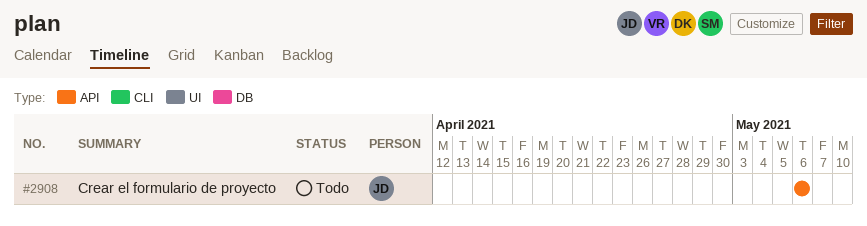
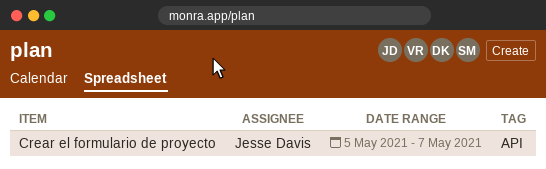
Crear el formulario de proyecto, start: May 6 -> May 5
Crear el formulario de proyecto, due: May 6 -> May 7

